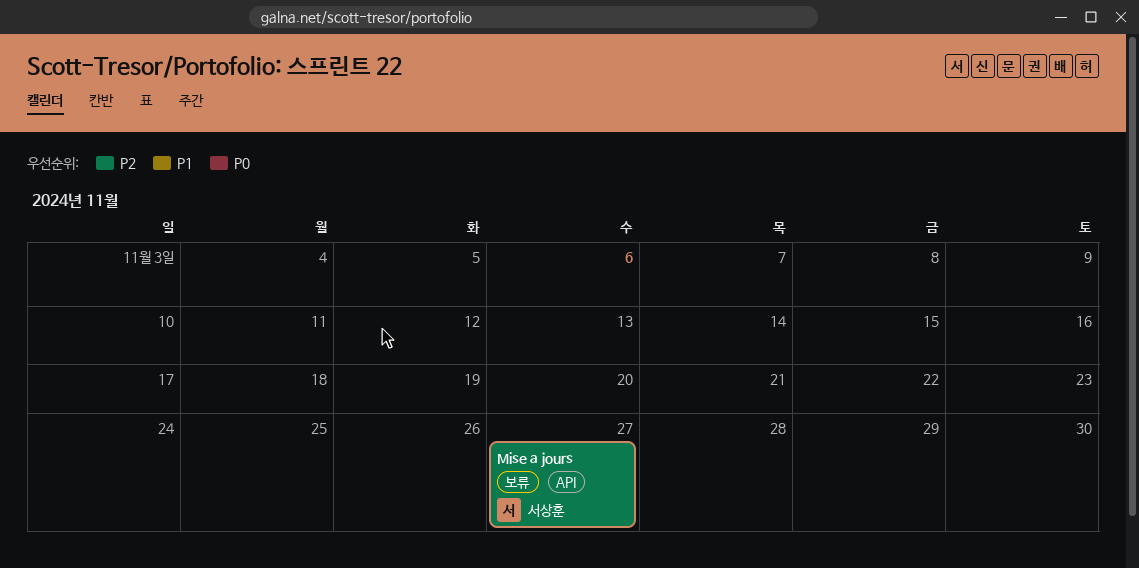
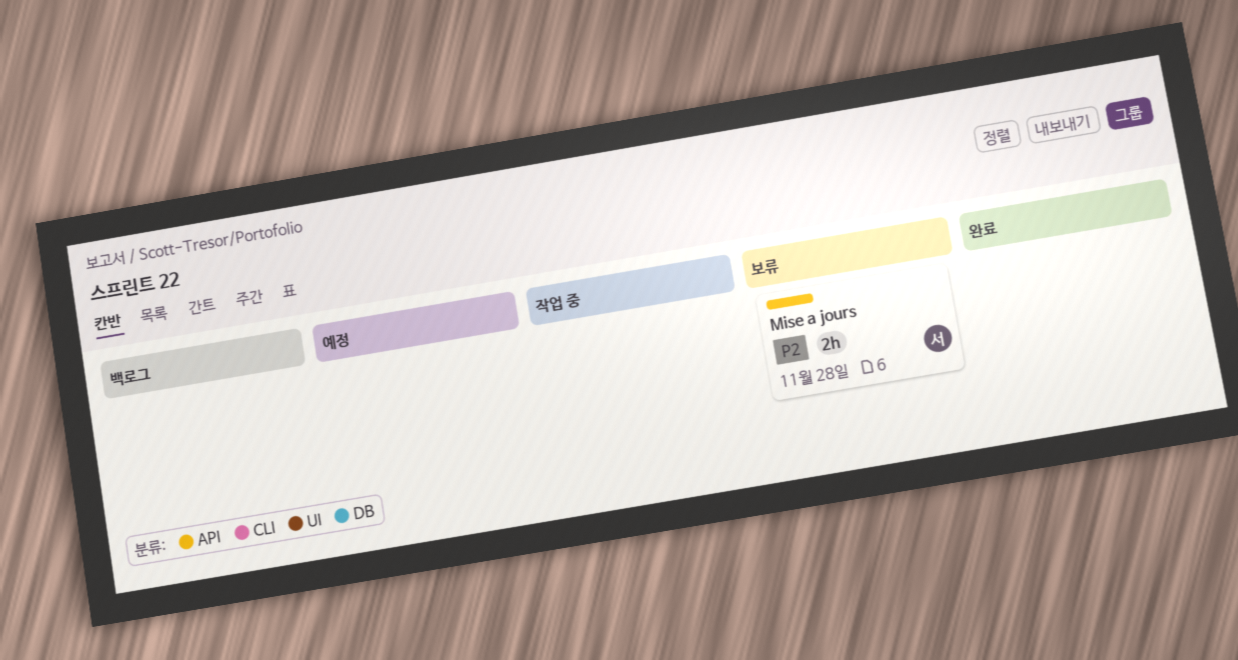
Mise a jours, due: Nov 27 -> Nov 28

